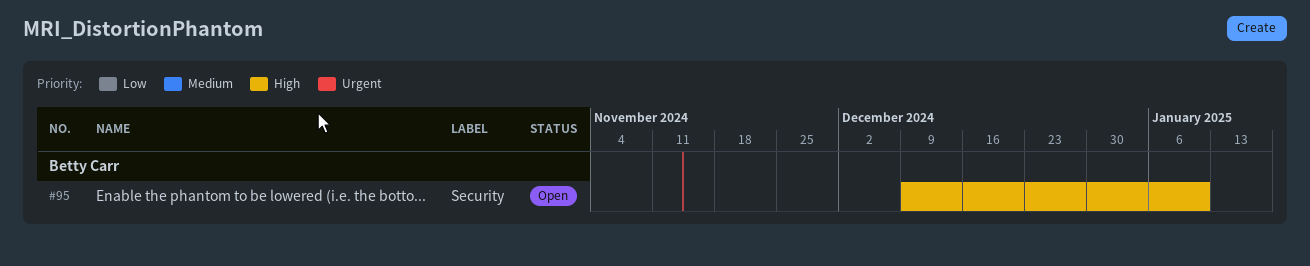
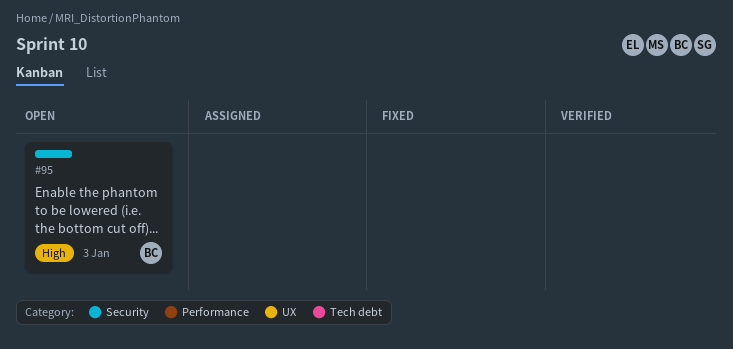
#95, due: Jan 10 -> Jan 3

